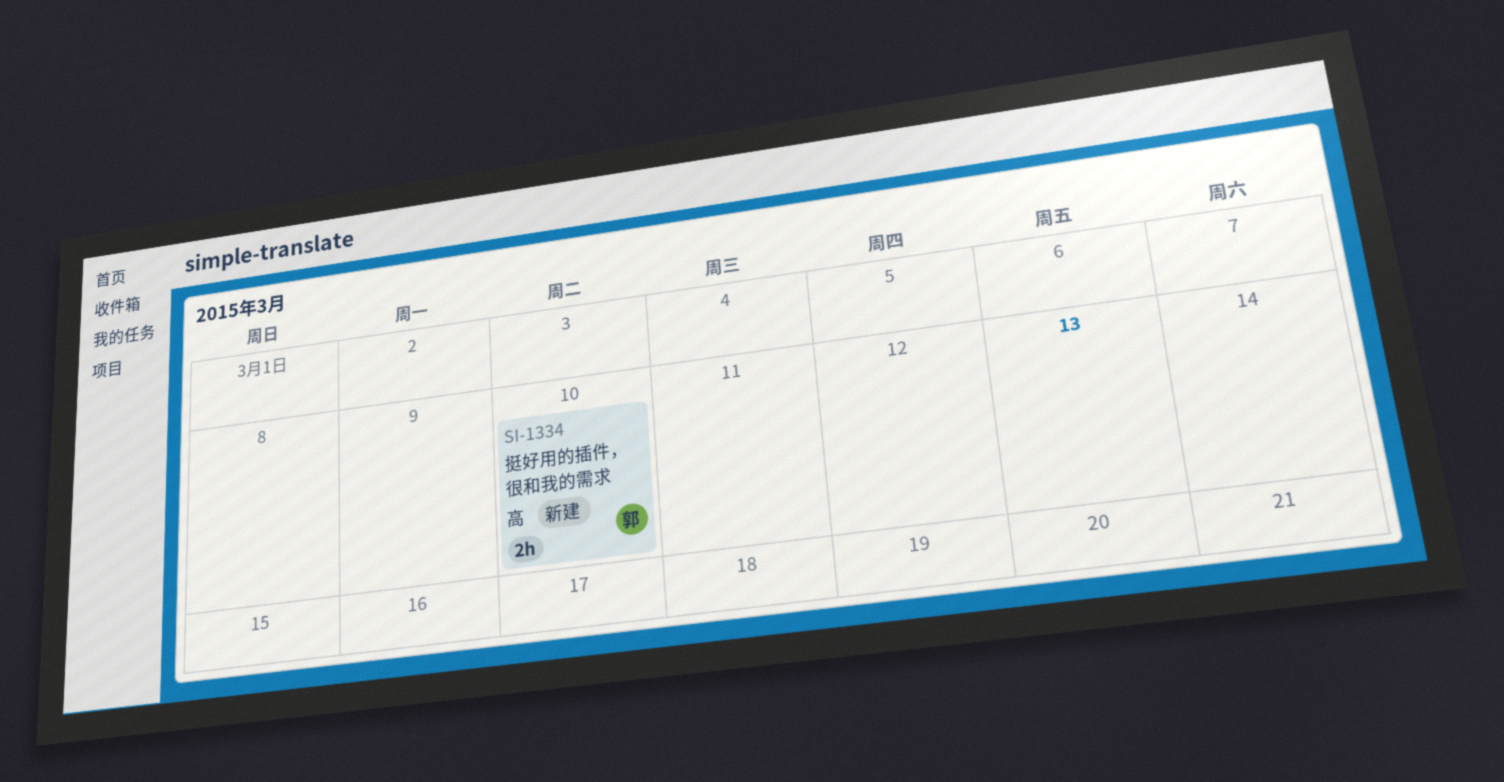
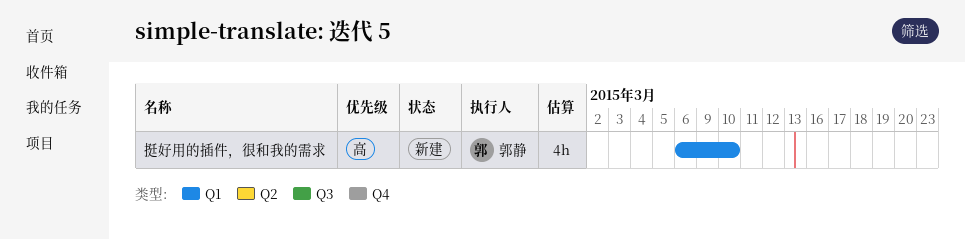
挺好用的插件，很和我的需求, estimate: 2h -> 4h

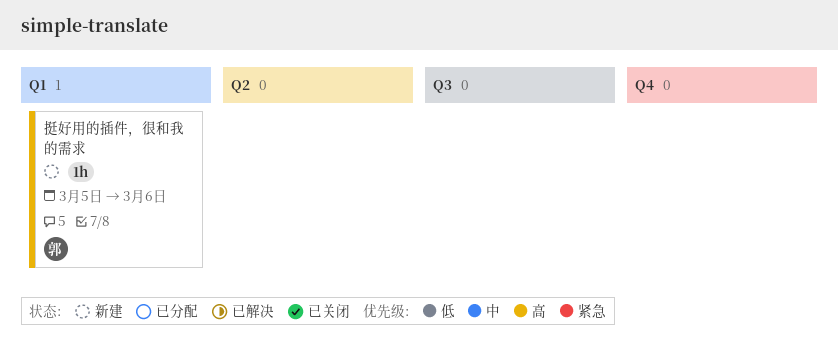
挺好用的插件，很和我的需求, estimate: 4h -> 1h
挺好用的插件，很和我的需求, start: Mar 6 -> Mar 5
挺好用的插件，很和我的需求, due: Mar 10 -> Mar 6

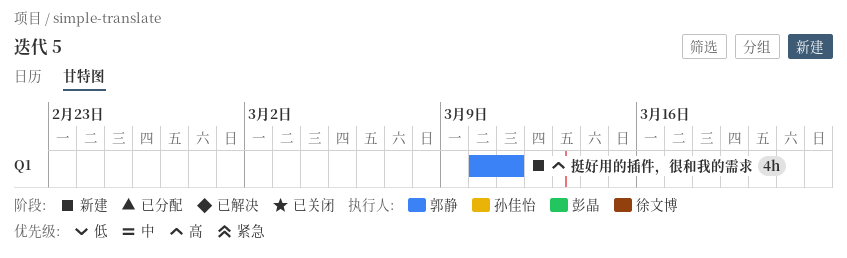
挺好用的插件，很和我的需求, estimate: 1h -> 4h
挺好用的插件，很和我的需求, start: Mar 5 -> Mar 10
挺好用的插件，很和我的需求, due: Mar 6 -> Mar 11

